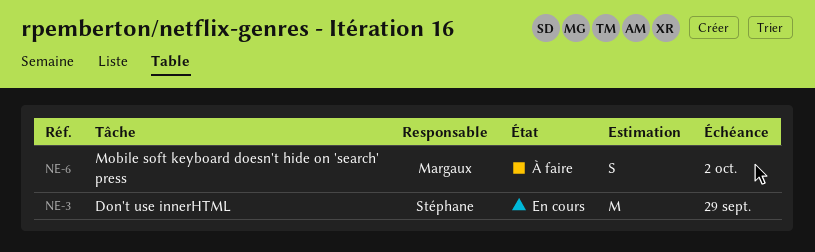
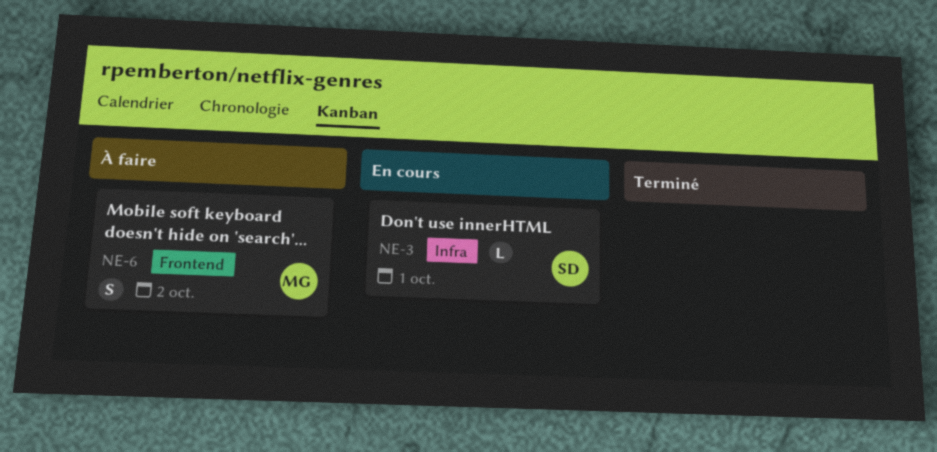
NE-3, estimate: M -> L
NE-3, due: Sep 29 -> Oct 1

